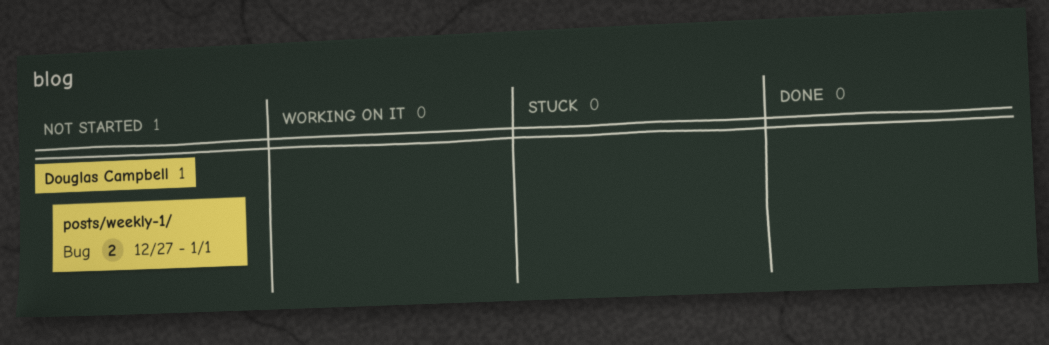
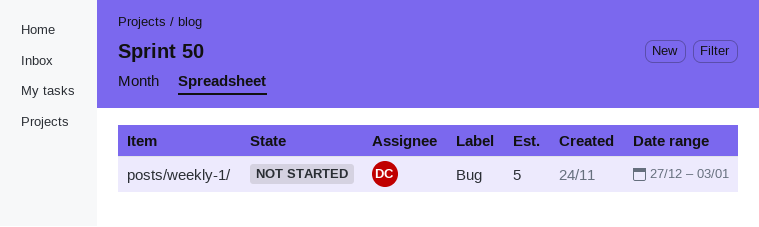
posts/weekly-1/, estimate: 2 -> 5
posts/weekly-1/, due: Jan 1 -> Jan 3

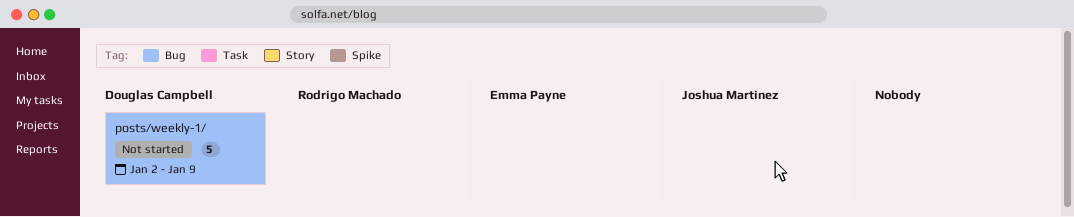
posts/weekly-1/, start: Dec 27 -> Jan 2
posts/weekly-1/, due: Jan 3 -> Jan 9

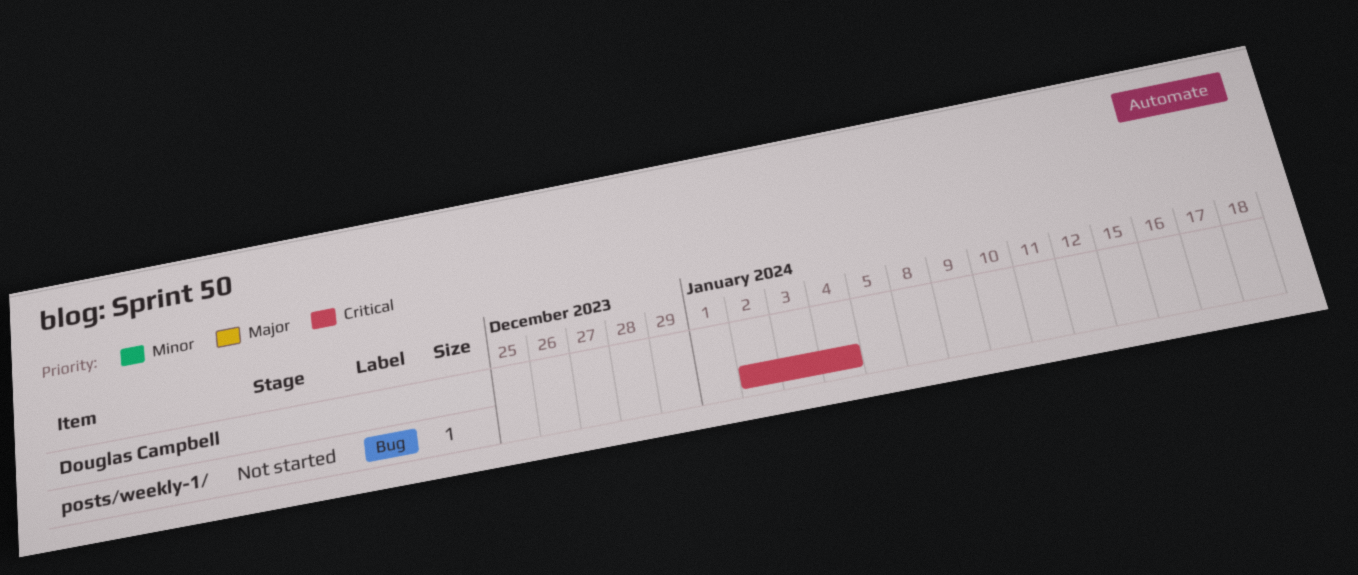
posts/weekly-1/, estimate: 5 -> 1
posts/weekly-1/, due: Jan 9 -> Jan 4

